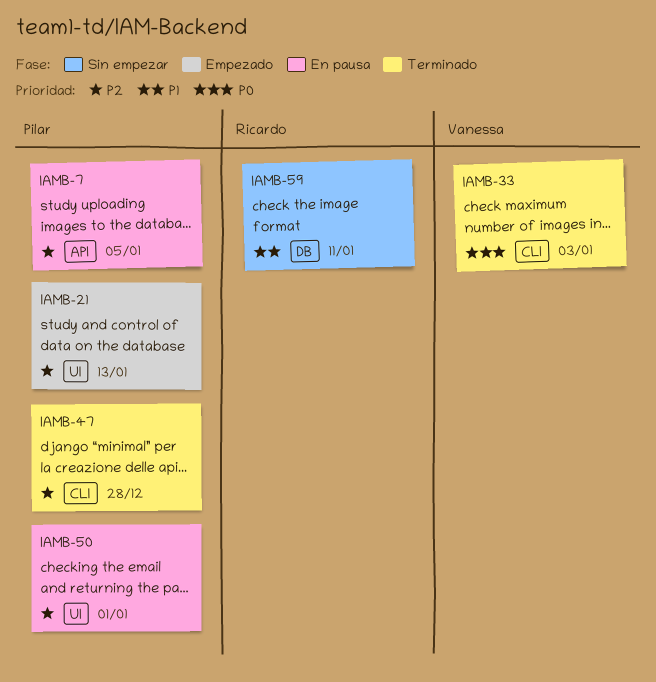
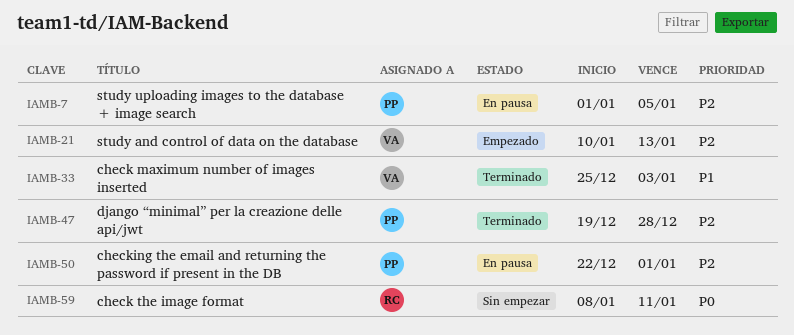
IAMB-21, owner: Pilar -> Vanessa
IAMB-33, priority: P0 -> P1
IAMB-59, priority: P1 -> P0

